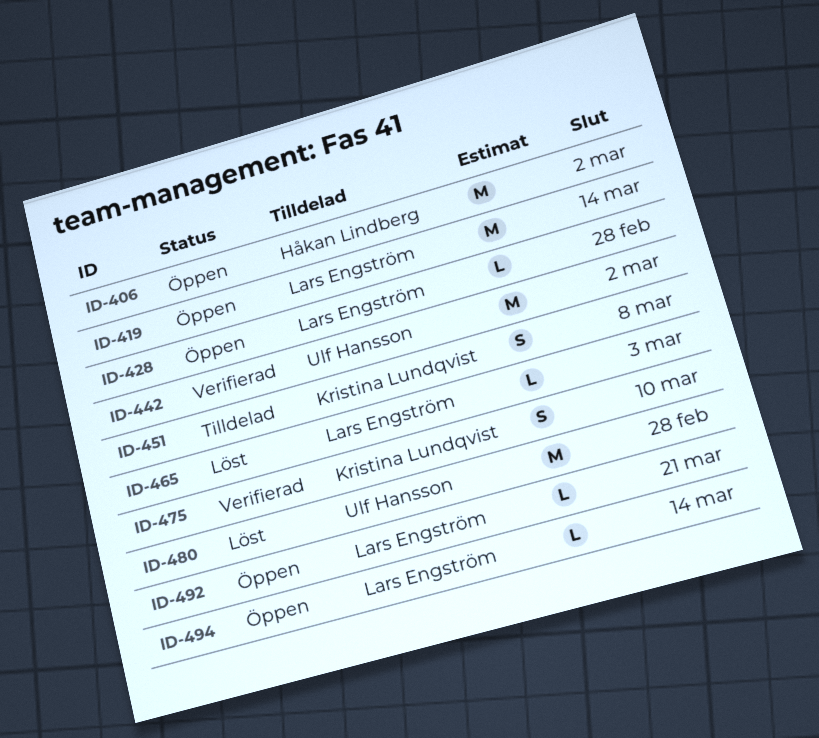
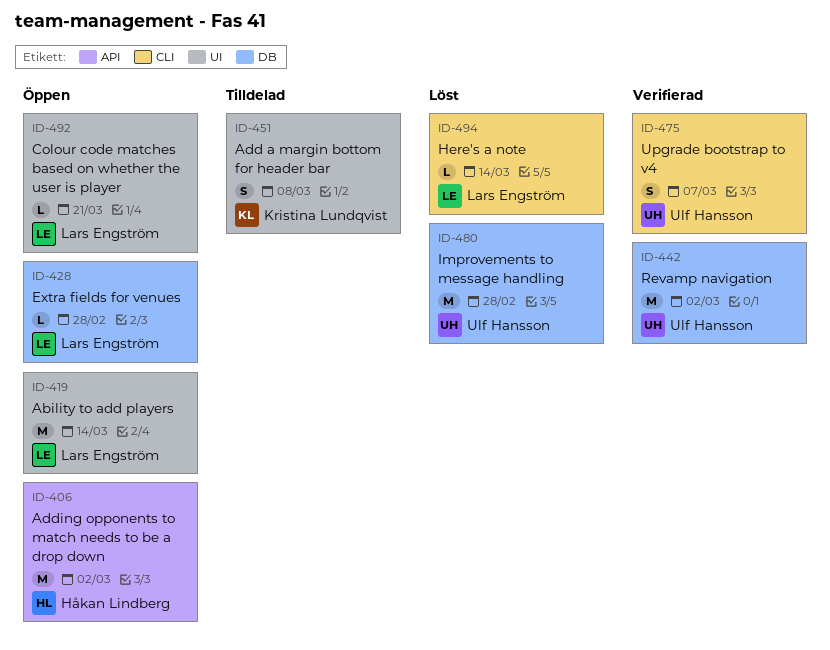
ID-465: present -> none
ID-475, owner: Kristina Lundqvist -> Ulf Hansson
ID-475, due: Mar 10 -> Mar 7
ID-494, status: Öppen -> Löst

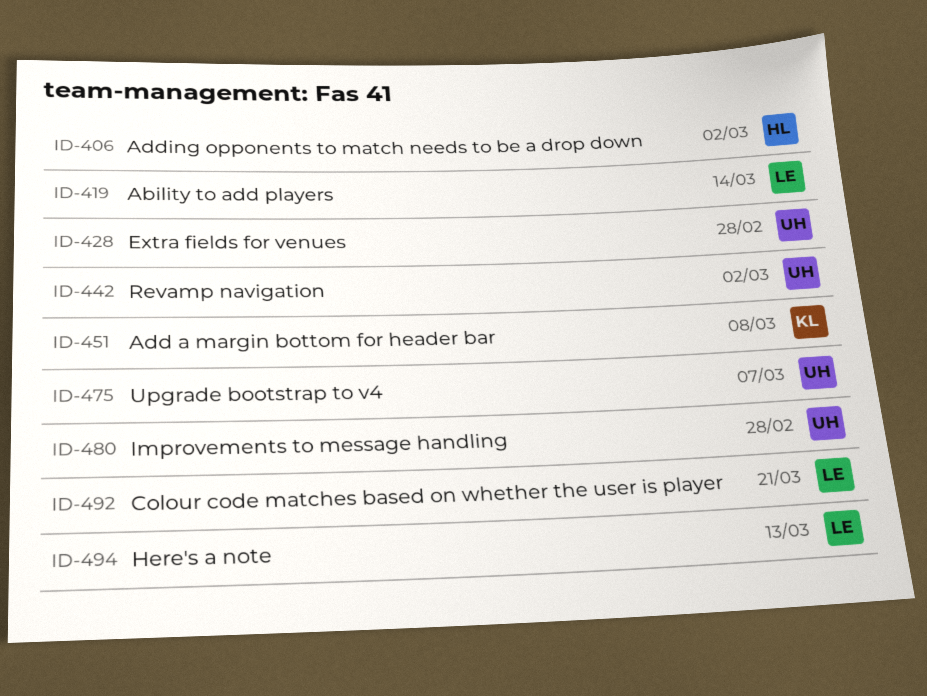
ID-428, owner: Lars Engström -> Ulf Hansson
ID-494, due: Mar 14 -> Mar 13

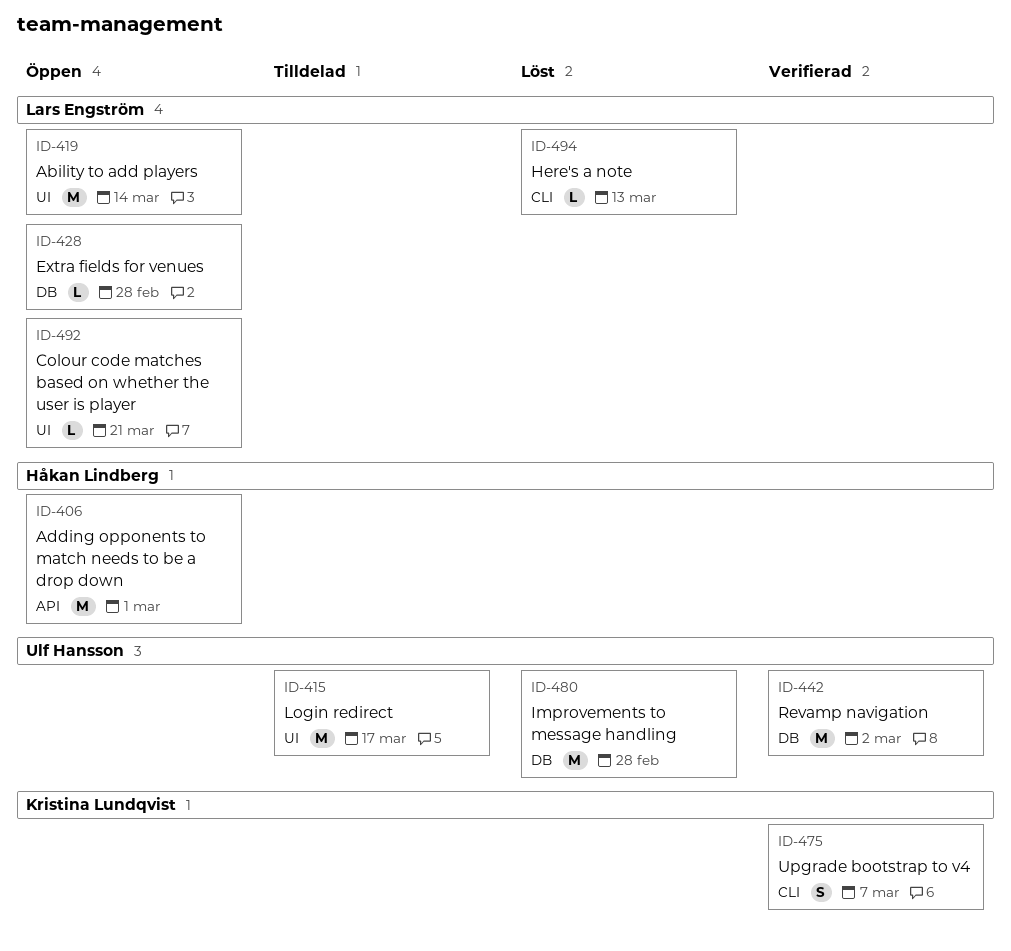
ID-406, due: Mar 2 -> Mar 1
ID-415: none -> present
ID-428, owner: Ulf Hansson -> Lars Engström
ID-451: present -> none
ID-475, owner: Ulf Hansson -> Kristina Lundqvist

